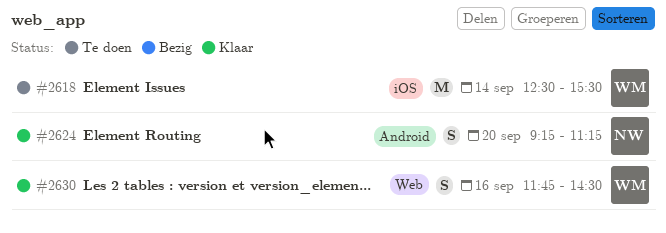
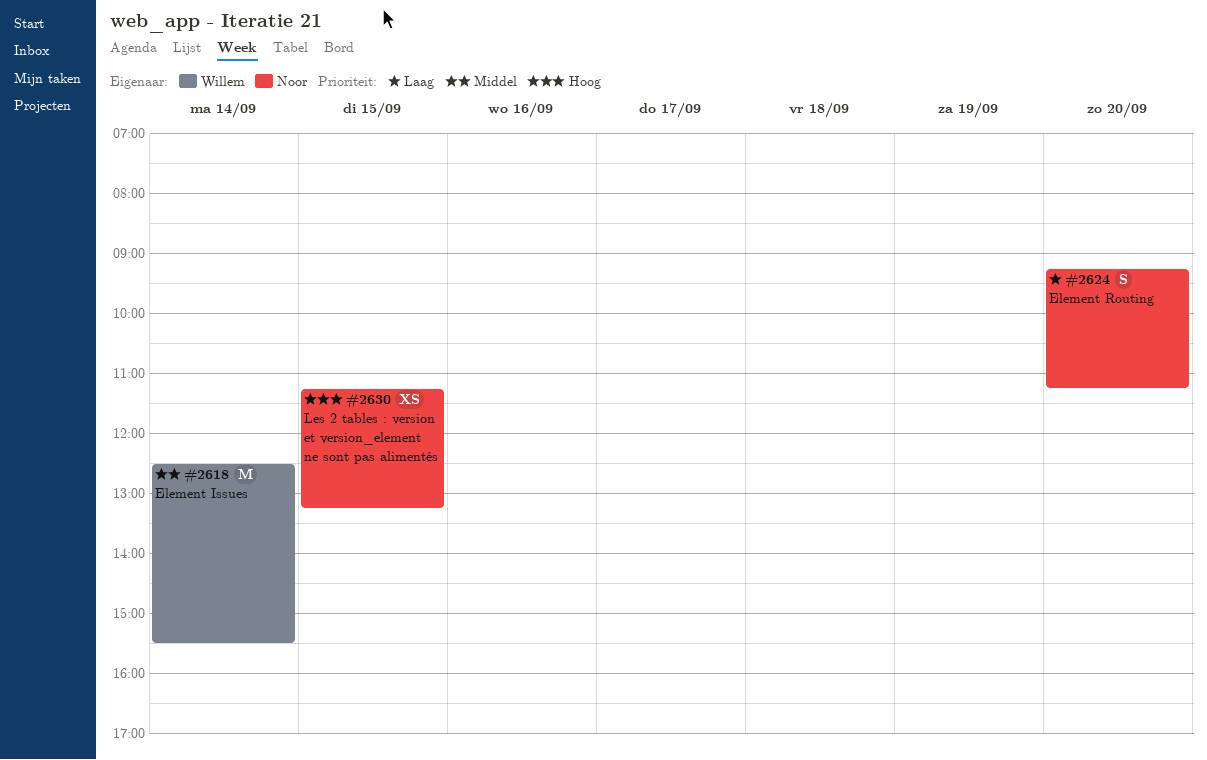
#2630, owner: Willem -> Noor
#2630, estimate: S -> XS
#2630, day: Sep 16 -> Sep 15
#2630, begins: 11:45 -> 11:15
#2630, ends: 14:30 -> 13:15

